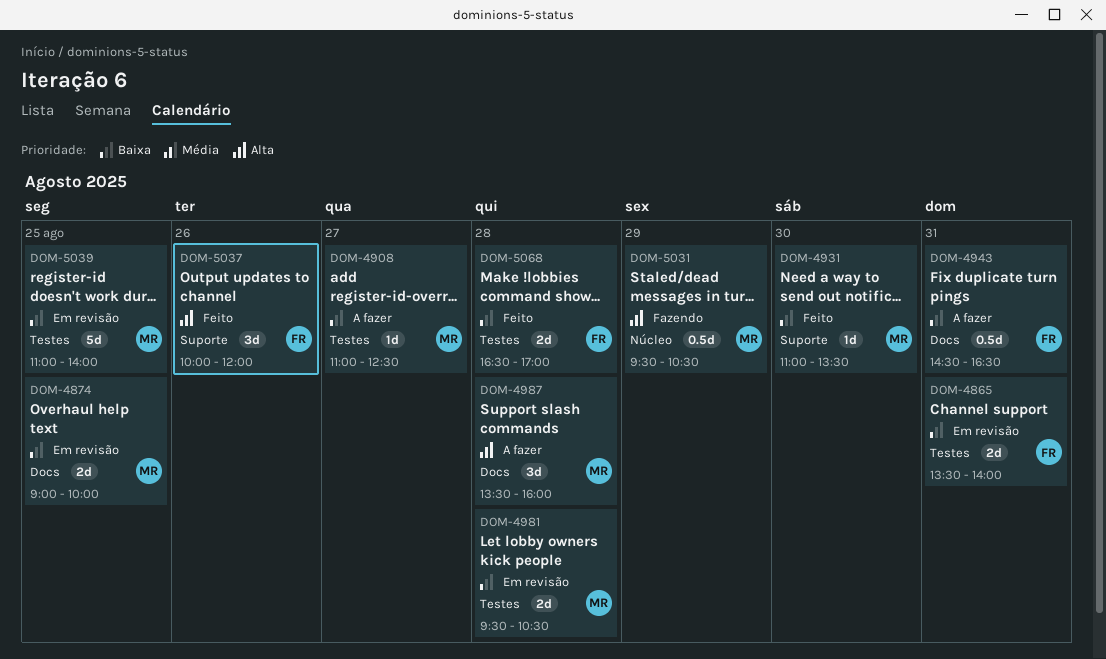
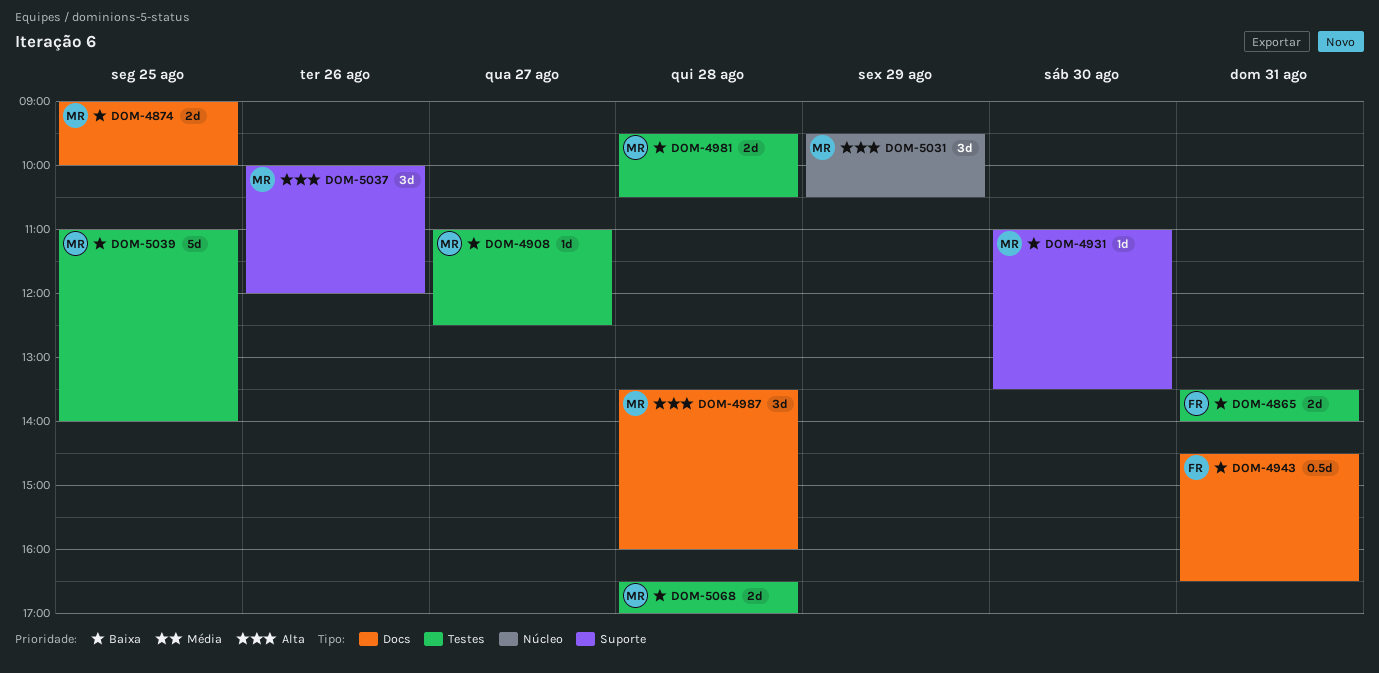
DOM-5031, estimate: 0.5d -> 3d
DOM-5037, owner: FR -> MR
DOM-5068, owner: FR -> MR

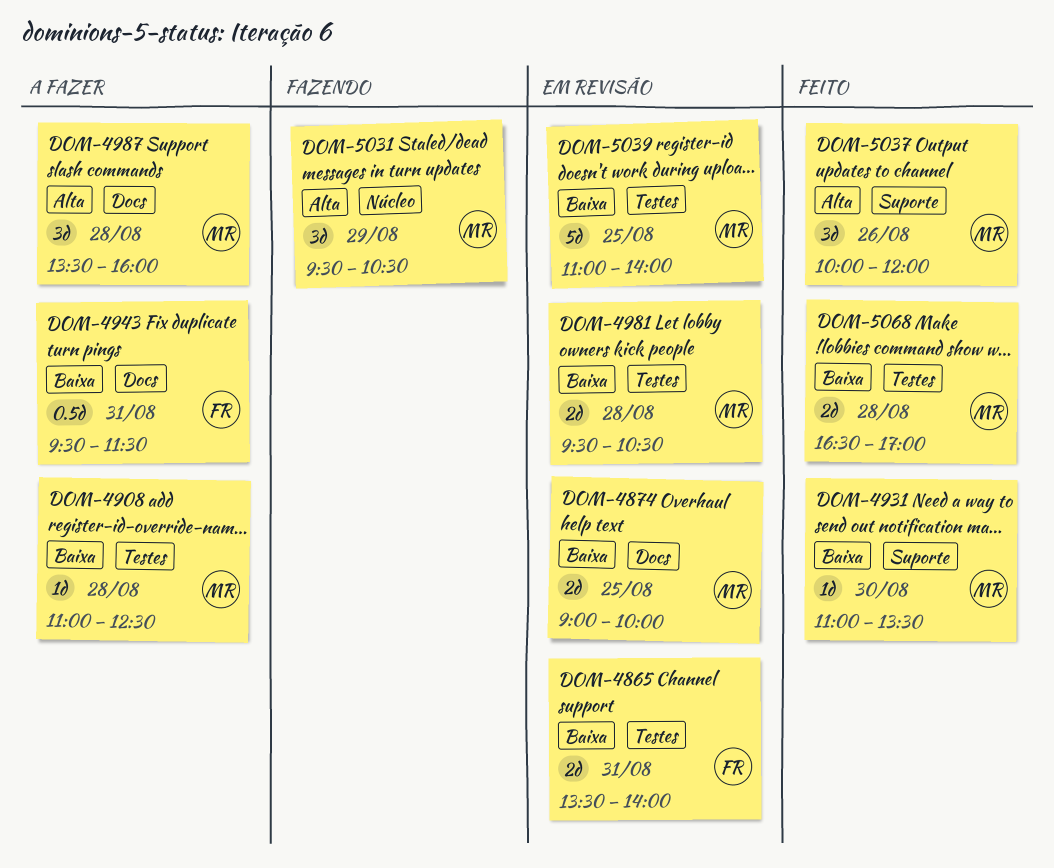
DOM-4908, day: Aug 27 -> Aug 28
DOM-4943, begins: 14:30 -> 09:30
DOM-4943, ends: 16:30 -> 11:30

